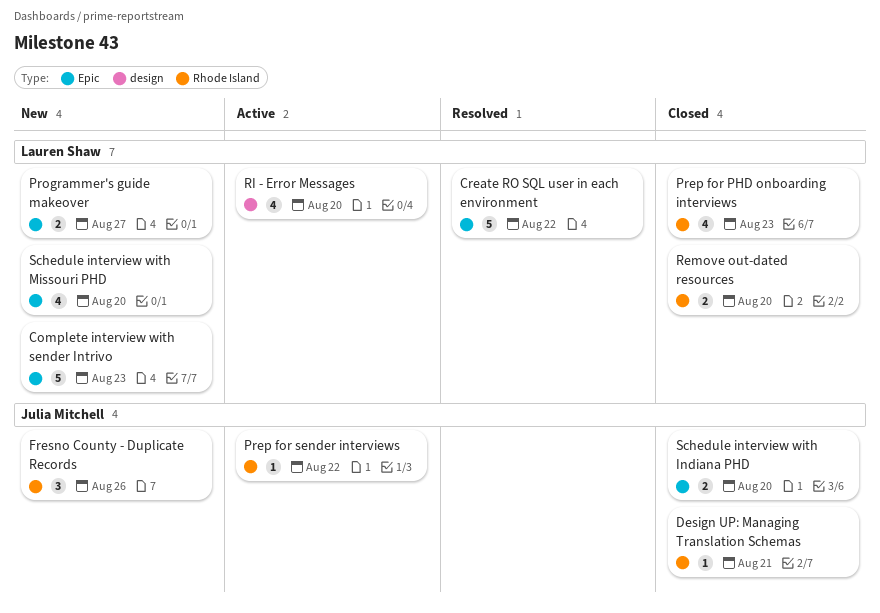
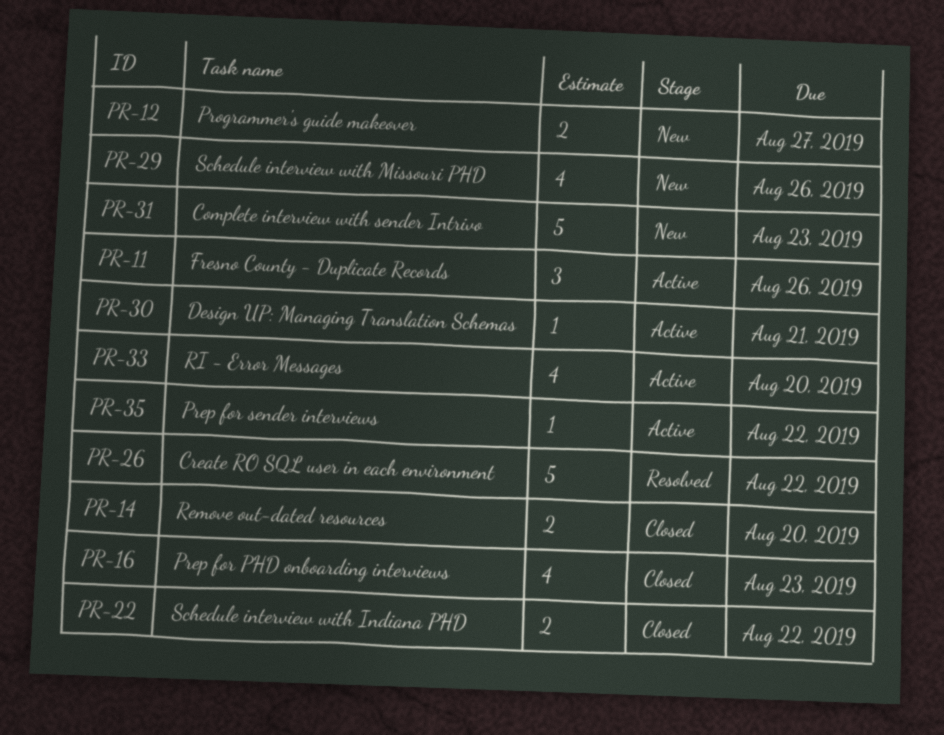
Design UP: Managing Translation Schemas, status: Closed -> Active
Fresno County - Duplicate Records, status: New -> Active
Schedule interview with Indiana PHD, due: Aug 20 -> Aug 22
Schedule interview with Missouri PHD, due: Aug 20 -> Aug 26

